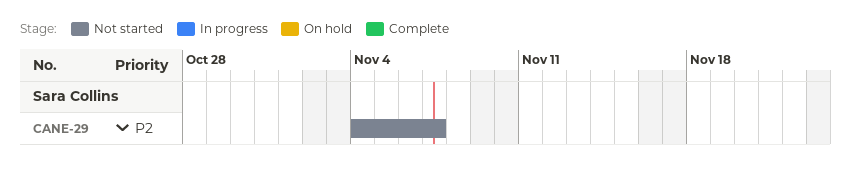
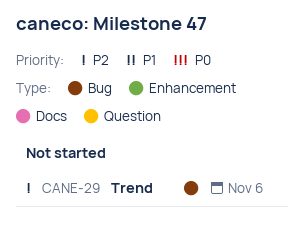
CANE-29, due: Nov 7 -> Nov 6

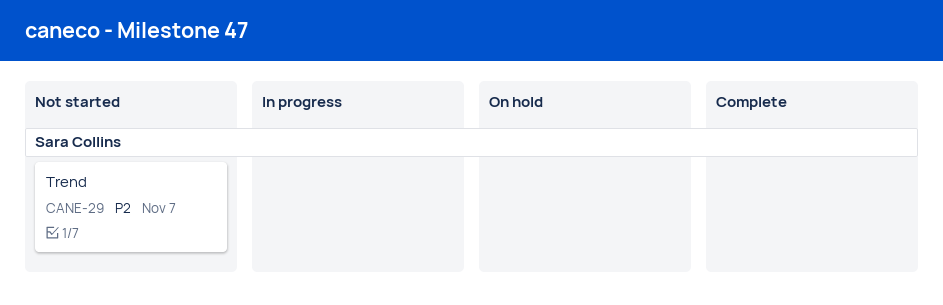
CANE-29, due: Nov 6 -> Nov 7

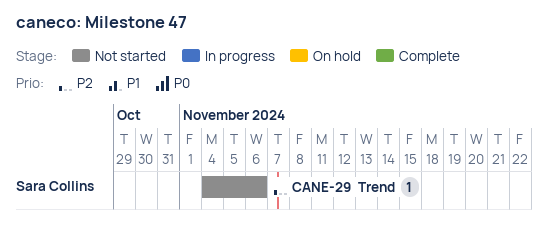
CANE-29, due: Nov 7 -> Nov 6

